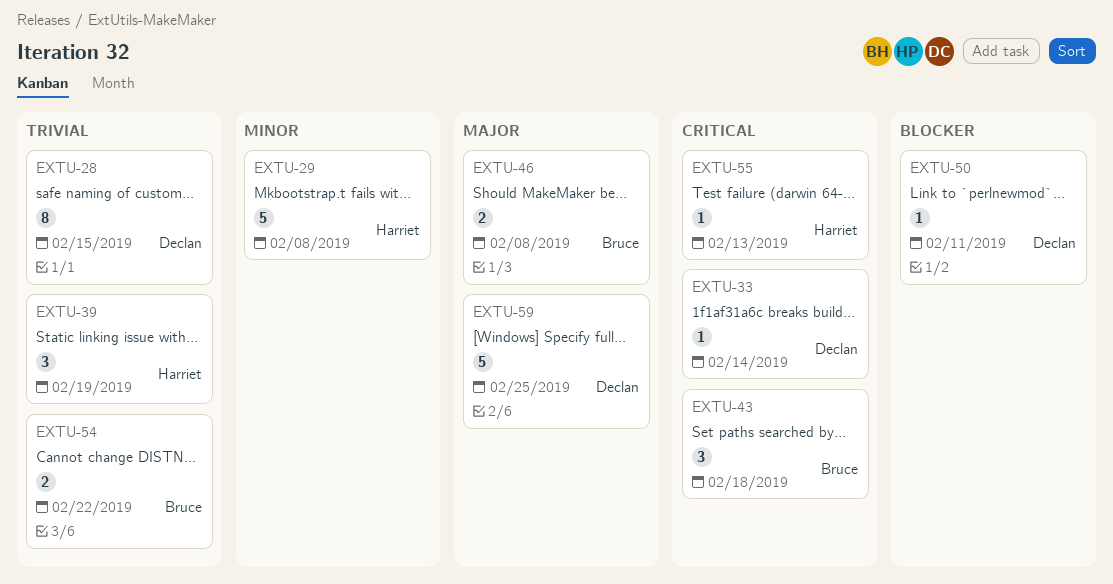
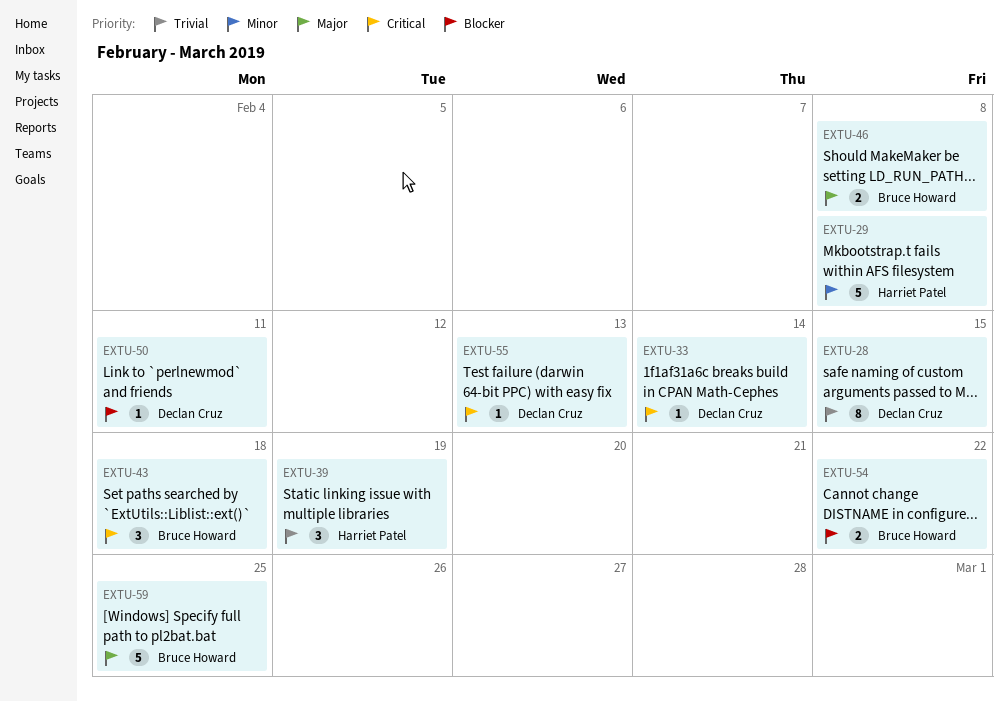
EXTU-54, priority: Trivial -> Blocker
EXTU-55, owner: Harriet Patel -> Declan Cruz
EXTU-59, owner: Declan Cruz -> Bruce Howard

